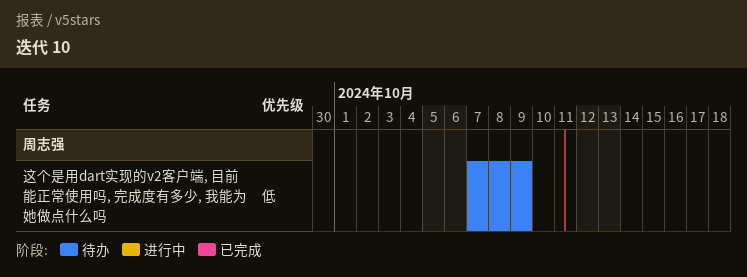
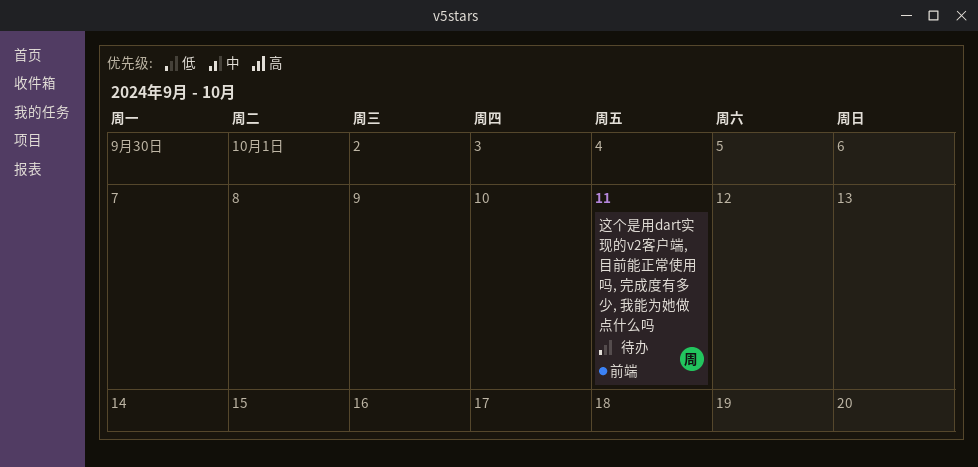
这个是用dart实现的v2客户端, 目前能正常使用吗, 完成度有多少, 我能为她做点什么吗, due: Oct 9 -> Oct 11

